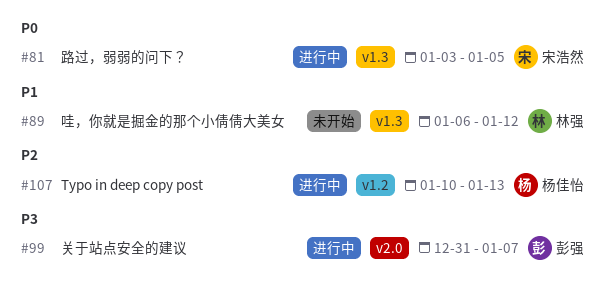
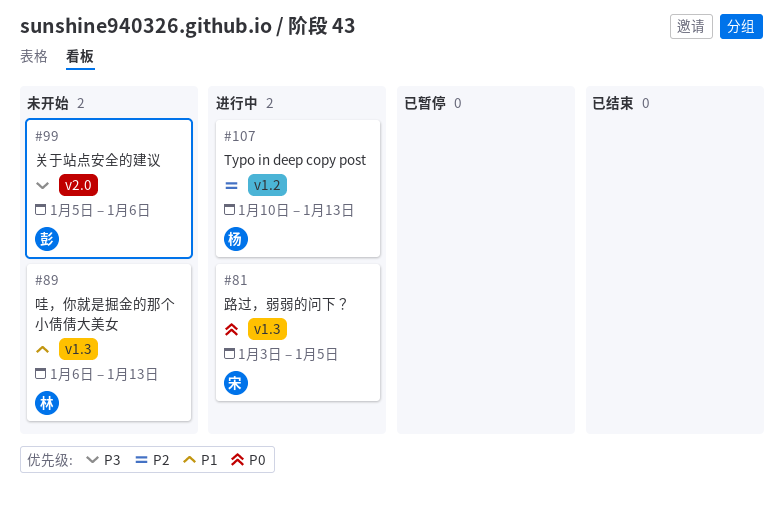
#89, due: Jan 12 -> Jan 13
#99, status: 进行中 -> 未开始
#99, start: Dec 31 -> Jan 5
#99, due: Jan 7 -> Jan 6

